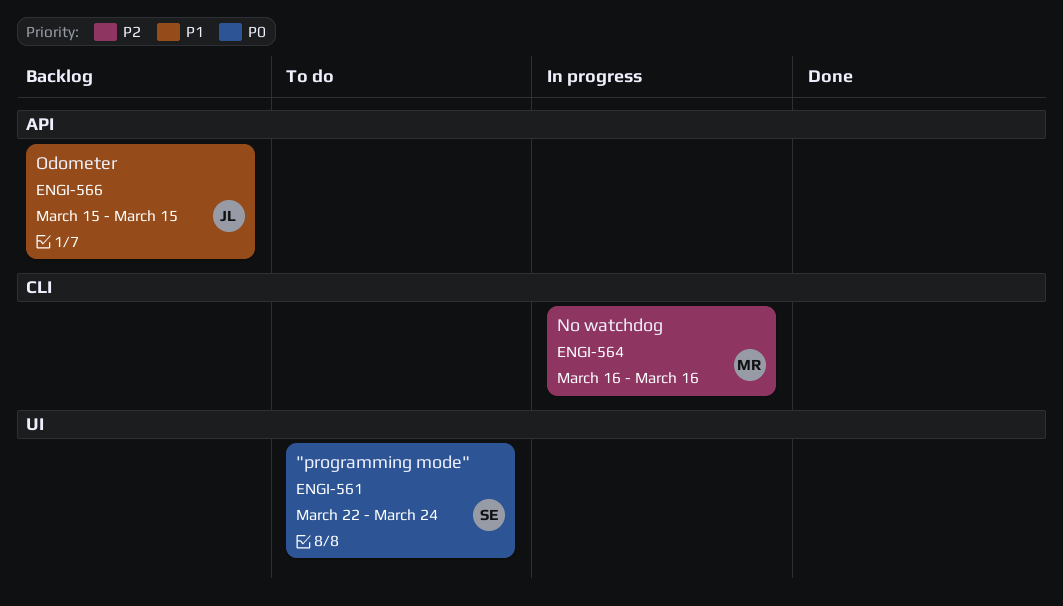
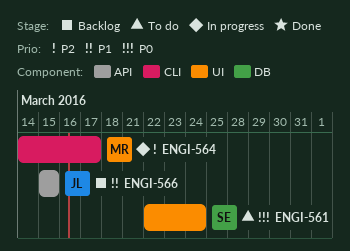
ENGI-564, start: Mar 16 -> Mar 14
ENGI-564, due: Mar 16 -> Mar 17

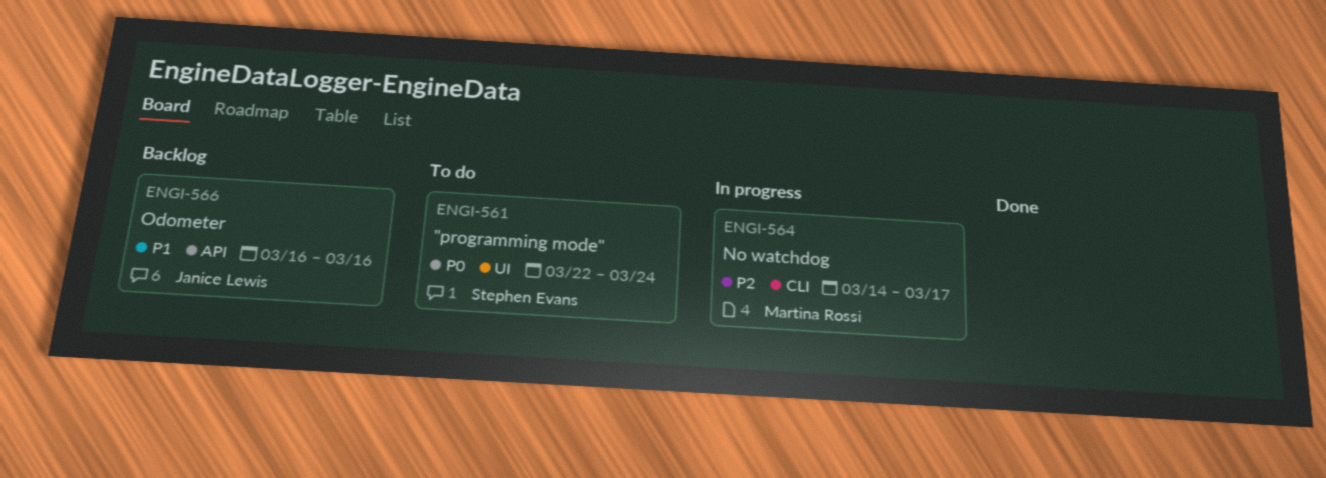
ENGI-566, start: Mar 15 -> Mar 16
ENGI-566, due: Mar 15 -> Mar 16

